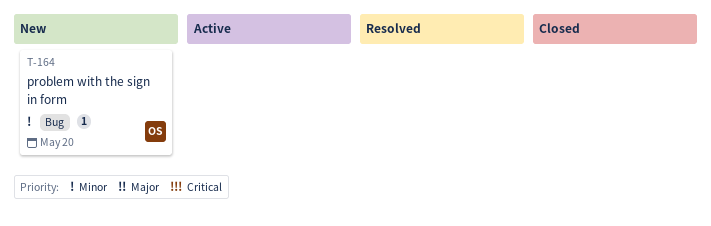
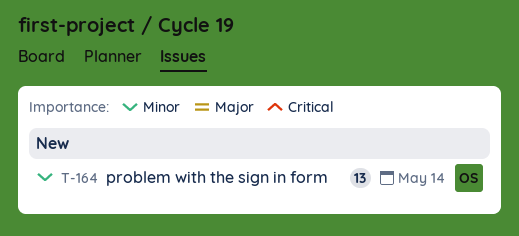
T-164, estimate: 1 -> 13
T-164, due: May 20 -> May 14

